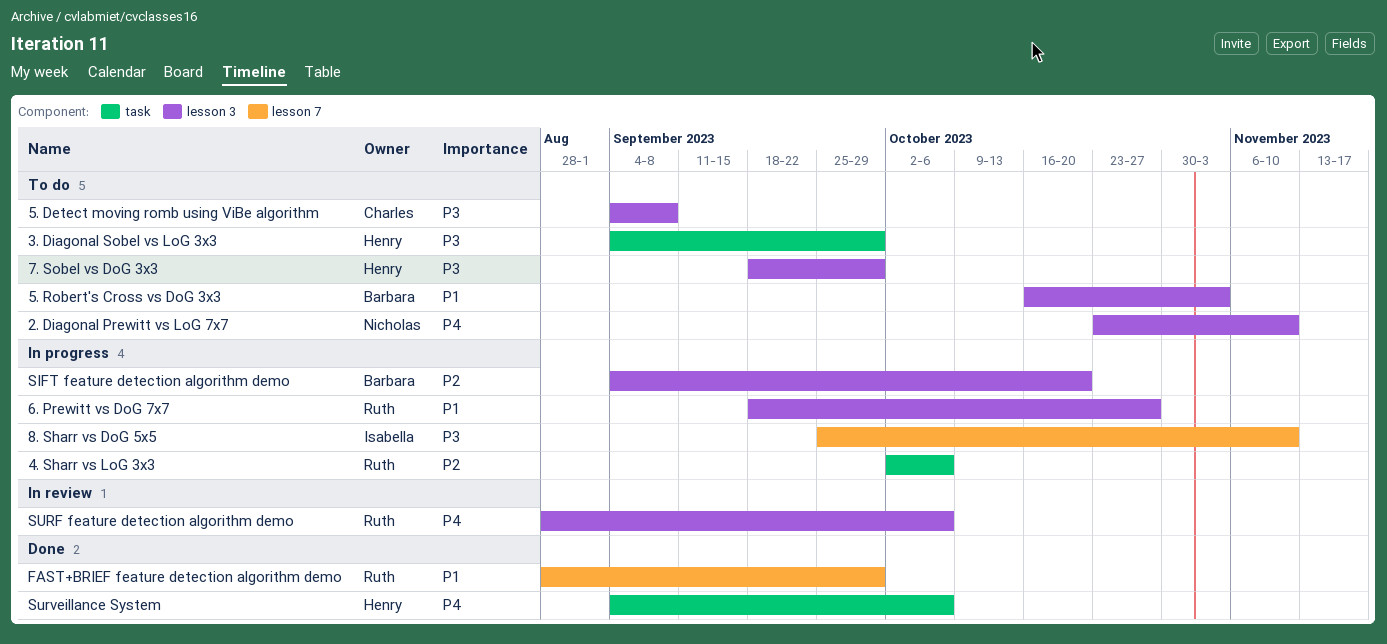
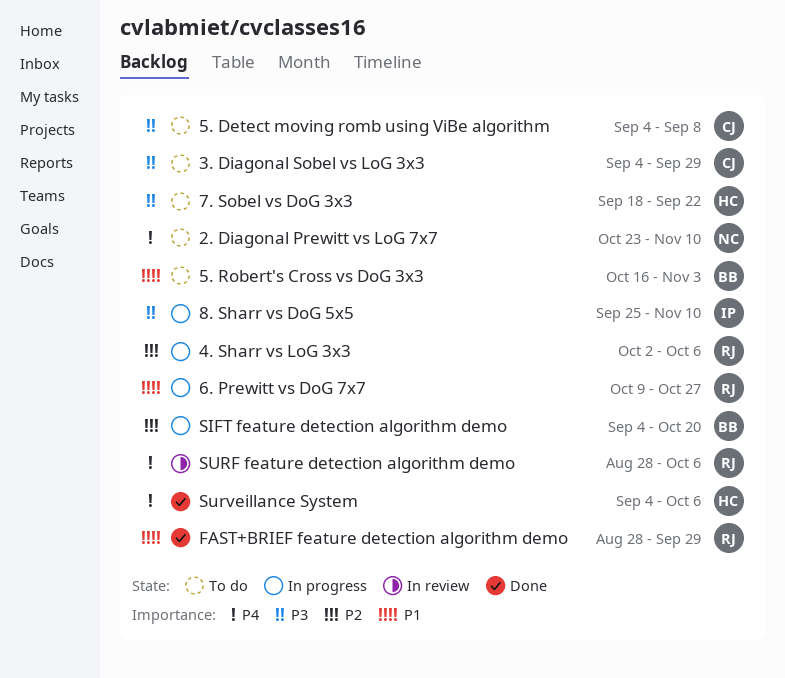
3. Diagonal Sobel vs LoG 3x3, owner: Henry -> Charles
6. Prewitt vs DoG 7x7, start: Sep 18 -> Oct 9
7. Sobel vs DoG 3x3, due: Sep 29 -> Sep 22

